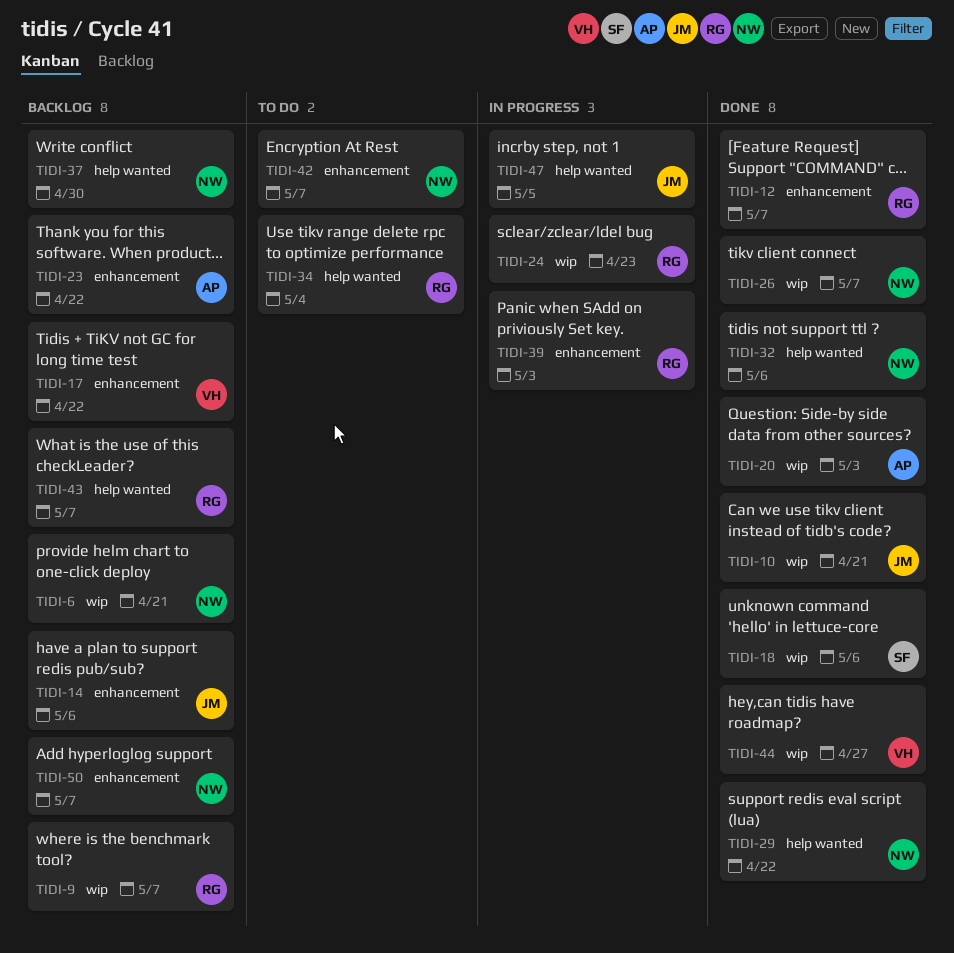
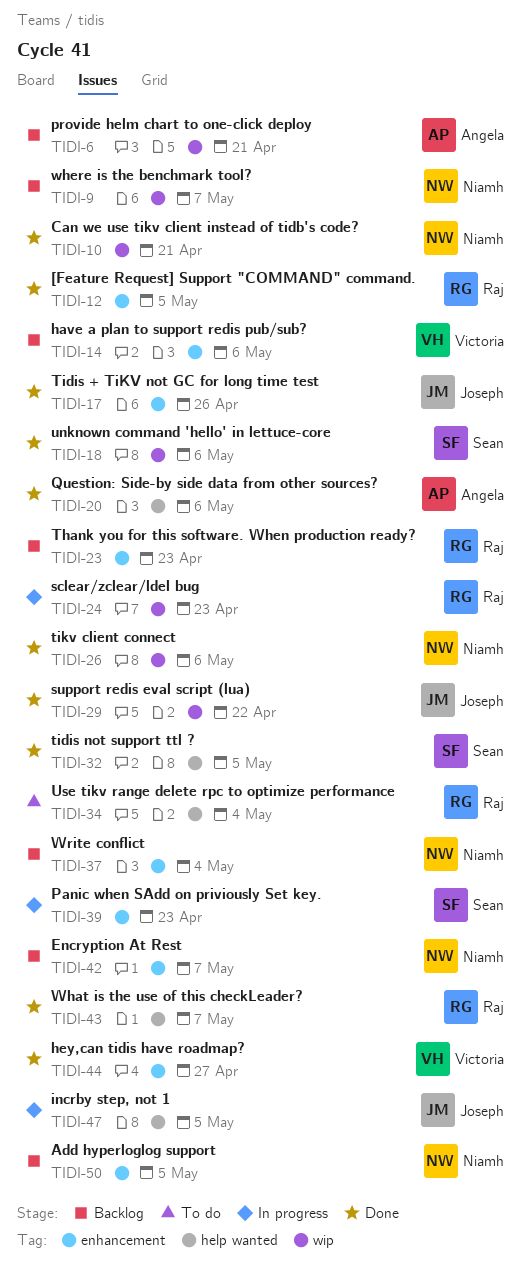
TIDI-6, owner: Niamh -> Angela
TIDI-9, owner: Raj -> Niamh
TIDI-10, owner: Joseph -> Niamh
TIDI-12, due: May 7 -> May 5
TIDI-14, owner: Joseph -> Victoria
TIDI-17, status: Backlog -> Done
TIDI-17, owner: Victoria -> Joseph
TIDI-17, due: Apr 22 -> Apr 26
TIDI-20, label: wip -> help wanted
TIDI-20, due: May 3 -> May 6
TIDI-23, owner: Angela -> Raj
TIDI-23, due: Apr 22 -> Apr 23
TIDI-26, due: May 7 -> May 6
TIDI-29, owner: Niamh -> Joseph
TIDI-29, label: help wanted -> wip
TIDI-32, owner: Niamh -> Sean
TIDI-32, due: May 6 -> May 5
TIDI-37, label: help wanted -> enhancement
TIDI-37, due: Apr 30 -> May 4
TIDI-39, owner: Raj -> Sean
TIDI-39, due: May 3 -> Apr 23
TIDI-42, status: To do -> Backlog
TIDI-43, status: Backlog -> Done
TIDI-44, label: wip -> enhancement
TIDI-50, due: May 7 -> May 5

